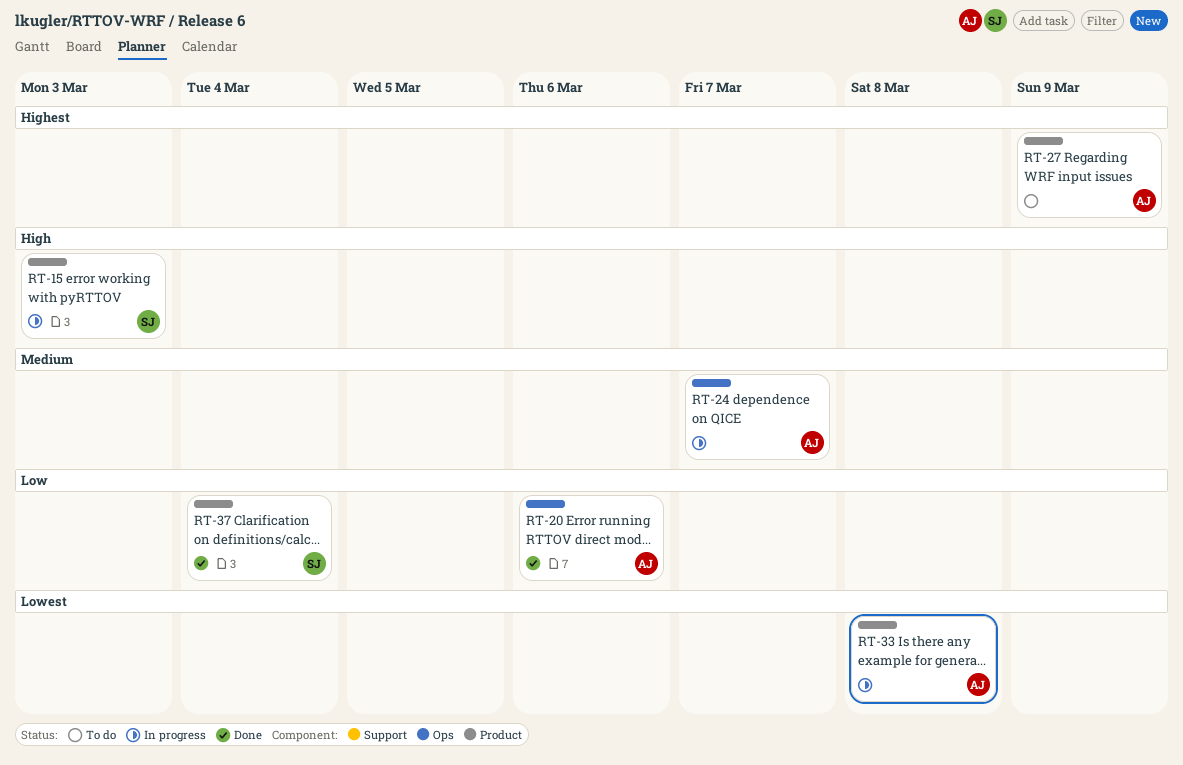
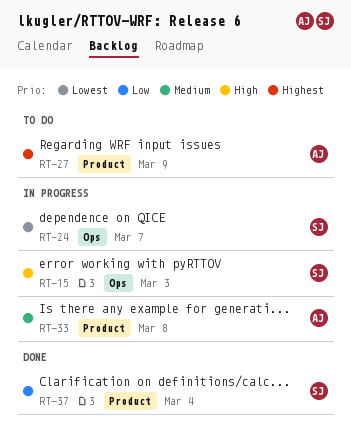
RT-15, label: Product -> Ops
RT-20: present -> none
RT-24, owner: AJ -> SJ
RT-24, priority: Medium -> Lowest
RT-33, priority: Lowest -> Medium

